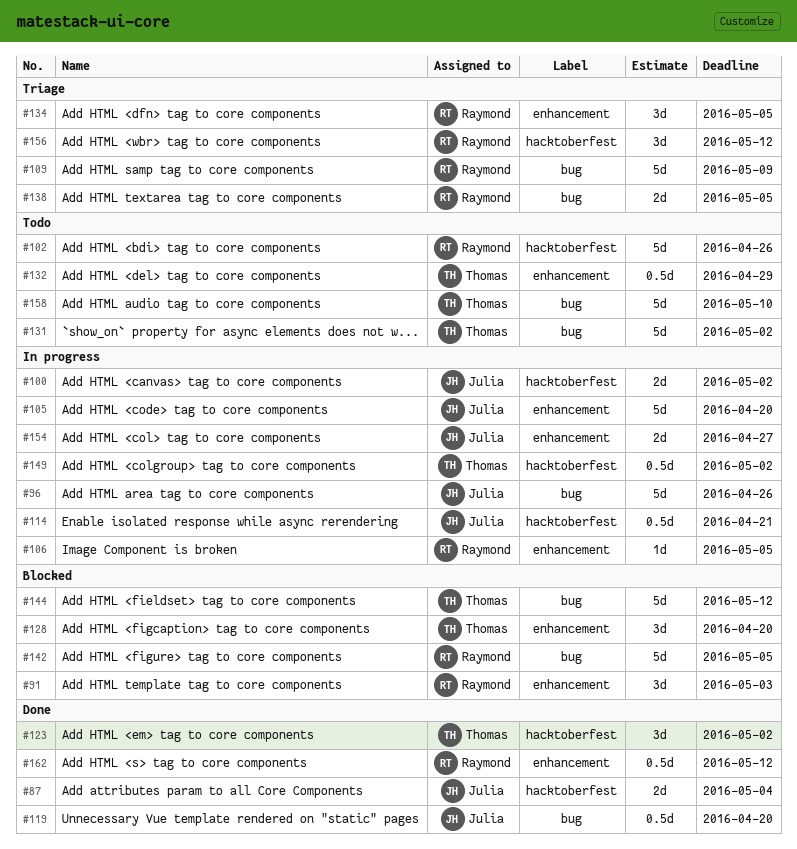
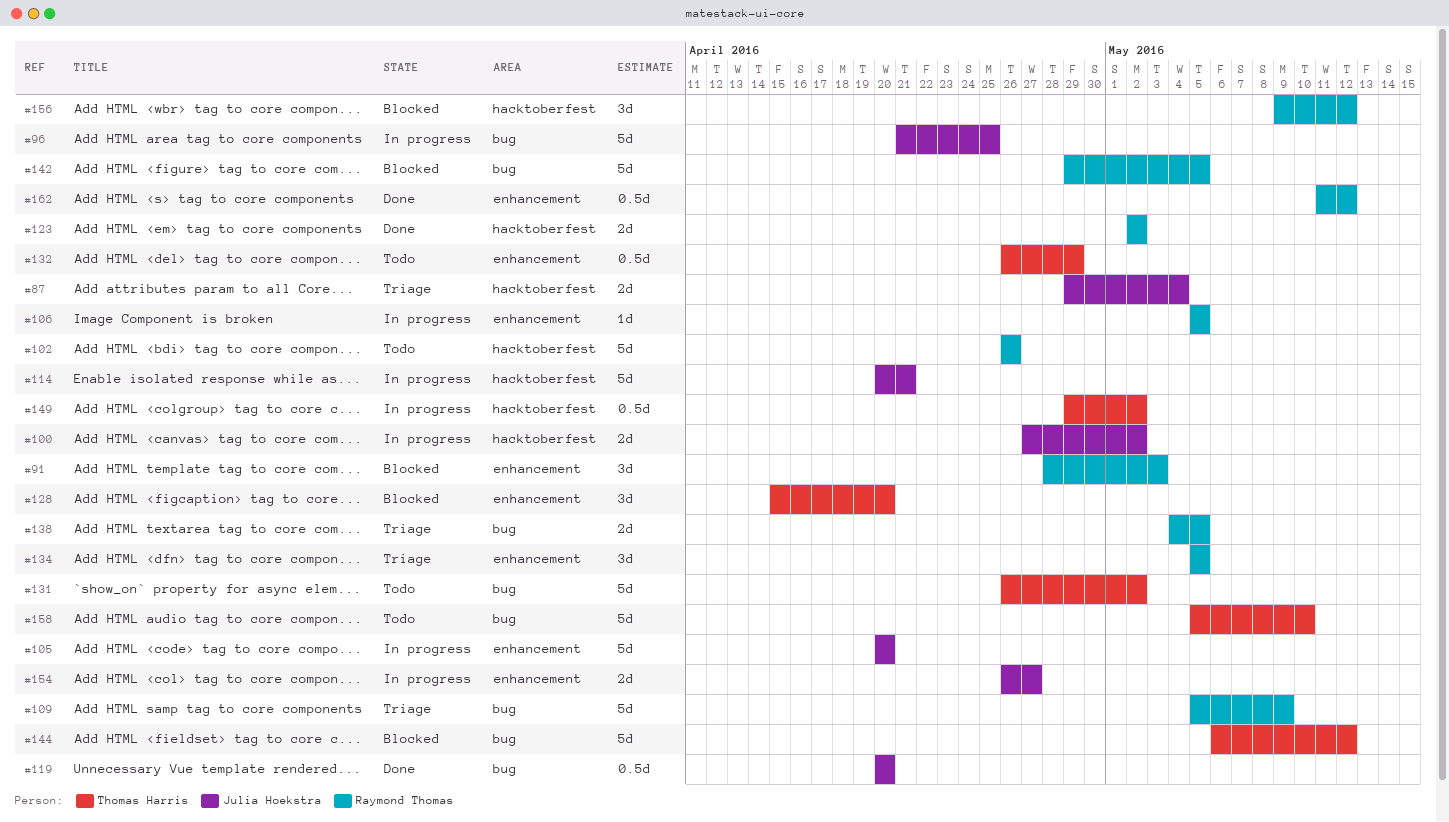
#87, status: Done -> Triage
#96, due: Apr 26 -> Apr 25
#114, estimate: 0.5d -> 5d
#123, owner: Thomas Harris -> Raymond Thomas
#123, estimate: 3d -> 2d
#156, status: Triage -> Blocked

